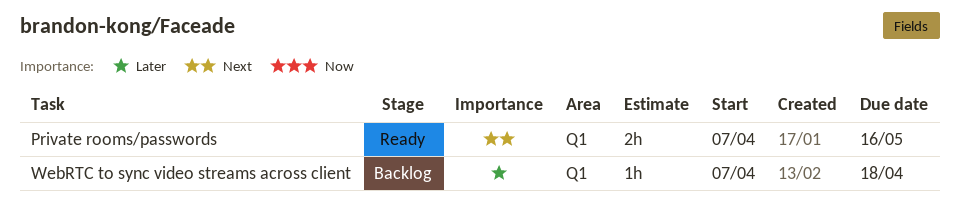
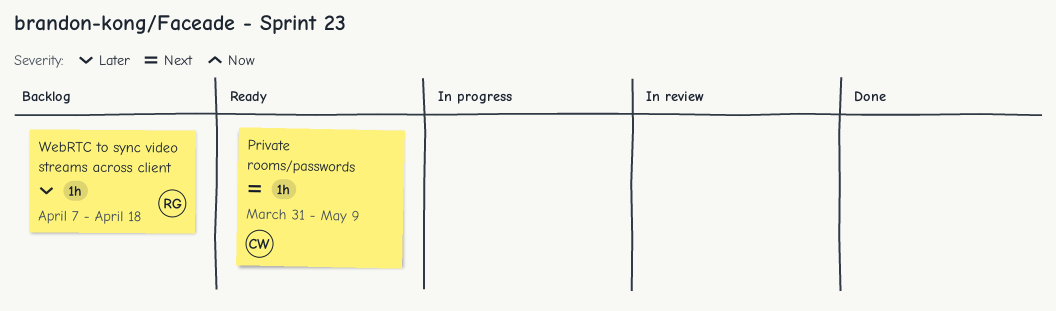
Private rooms/passwords, estimate: 2h -> 1h
Private rooms/passwords, start: Apr 7 -> Mar 31
Private rooms/passwords, due: May 16 -> May 9

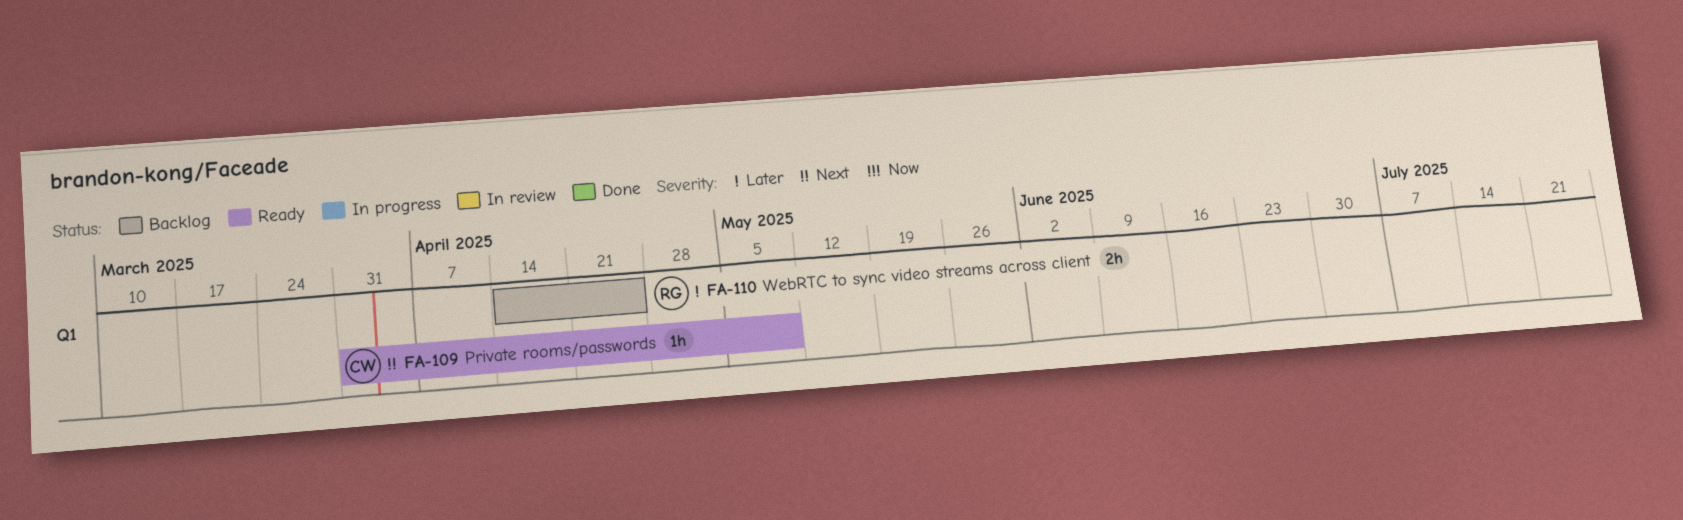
WebRTC to sync video streams across client, estimate: 1h -> 2h
WebRTC to sync video streams across client, start: Apr 7 -> Apr 14
WebRTC to sync video streams across client, due: Apr 18 -> Apr 25

